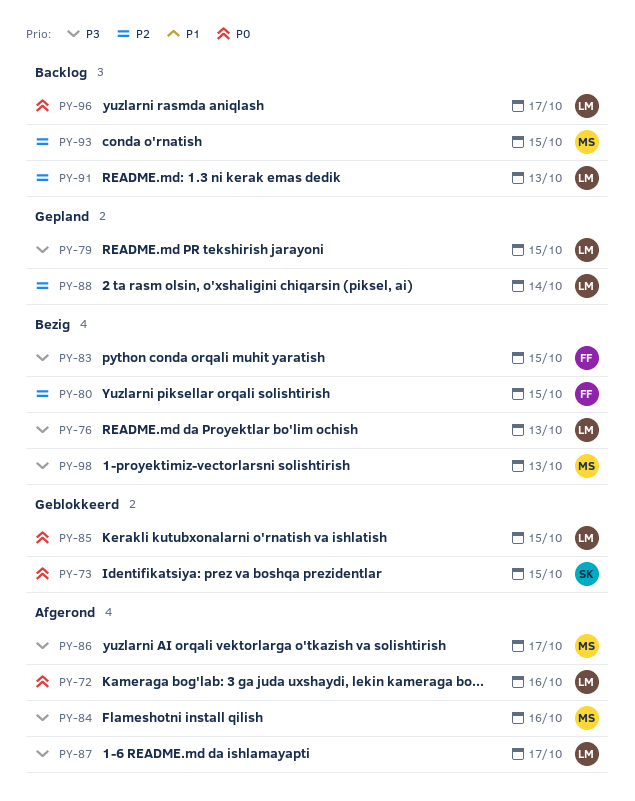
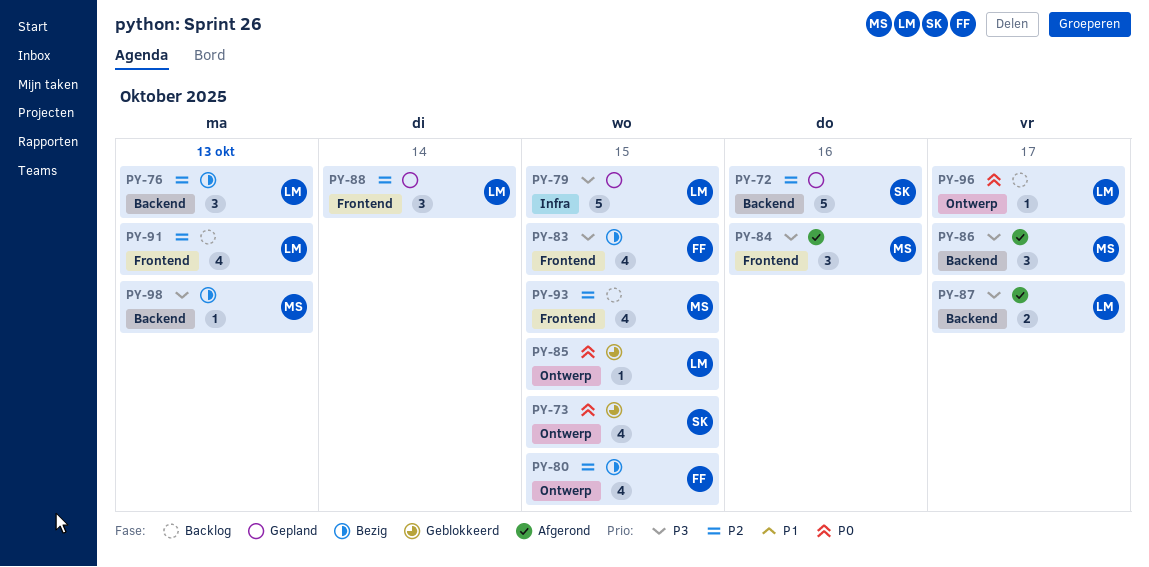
PY-72, status: Afgerond -> Gepland
PY-72, owner: LM -> SK
PY-72, priority: P0 -> P2
PY-76, priority: P3 -> P2

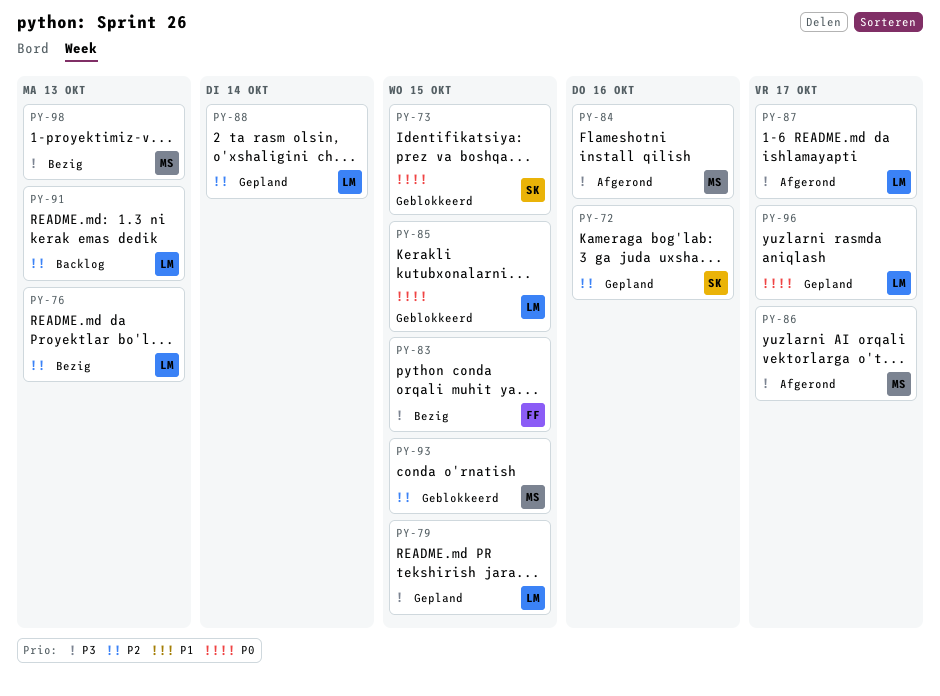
PY-80: present -> none
PY-93, status: Backlog -> Geblokkeerd
PY-96, status: Backlog -> Gepland

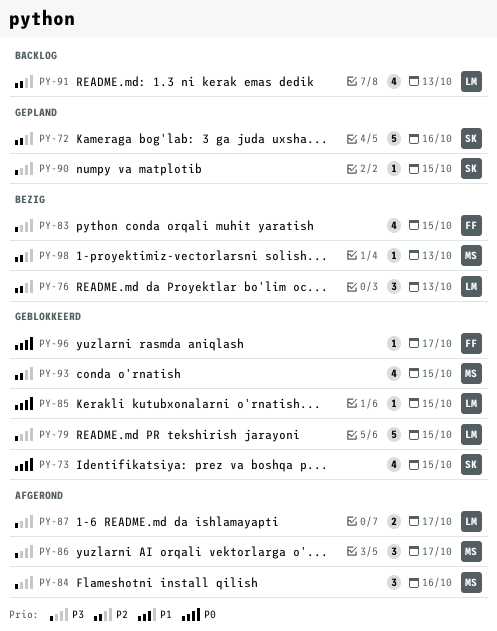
PY-79, status: Gepland -> Geblokkeerd
PY-88: present -> none
PY-90: none -> present
PY-96, status: Gepland -> Geblokkeerd
PY-96, owner: LM -> FF
PY-98, priority: P3 -> P2

